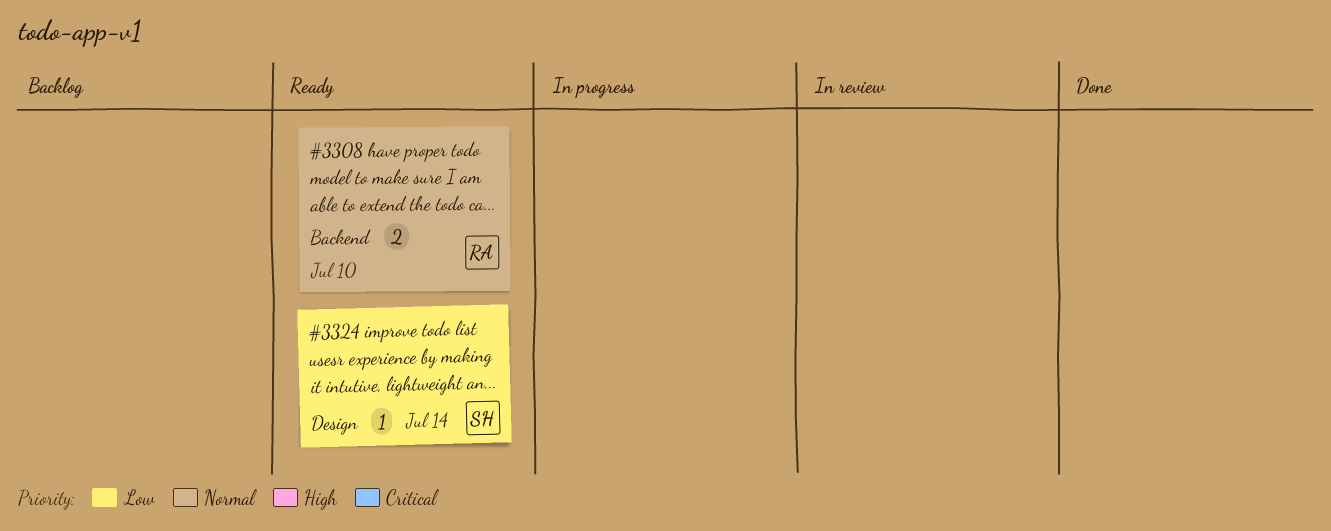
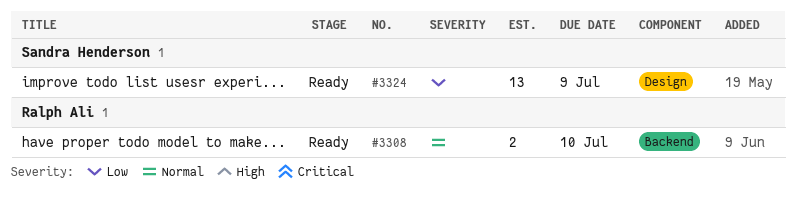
#3324, estimate: 1 -> 13
#3324, due: Jul 14 -> Jul 9

